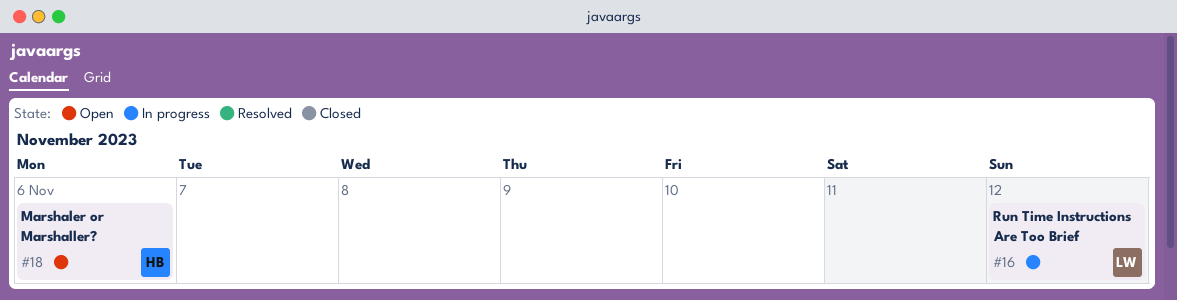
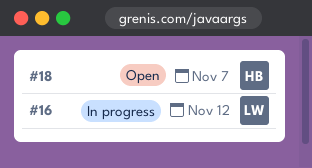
#18, due: Nov 6 -> Nov 7

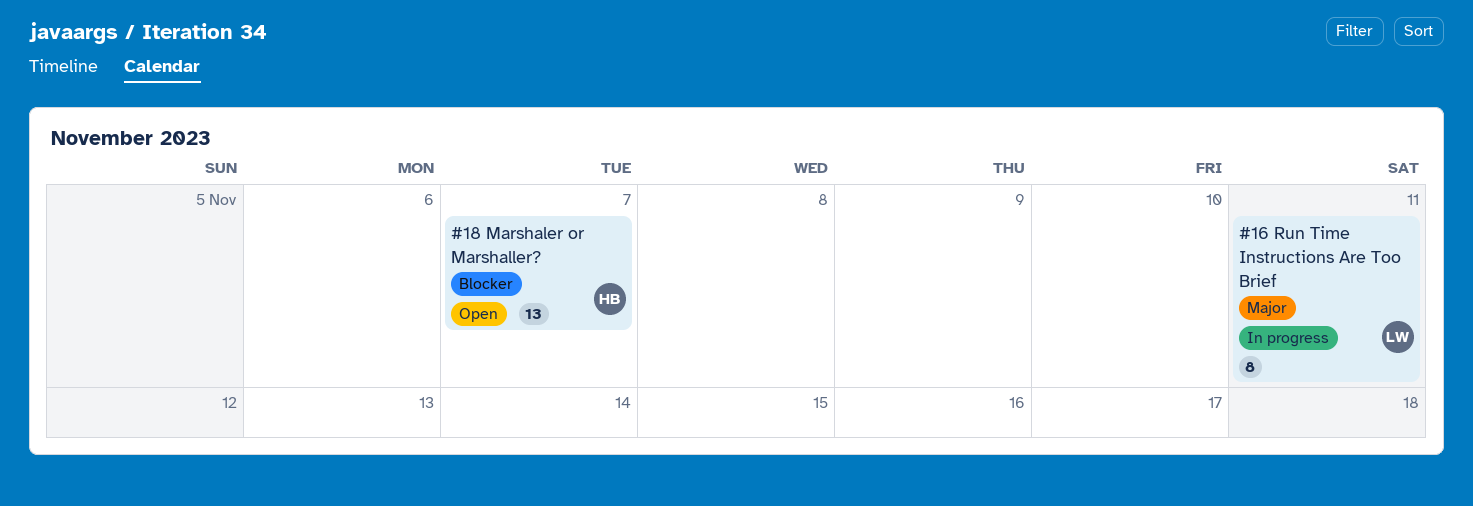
#16, due: Nov 12 -> Nov 11

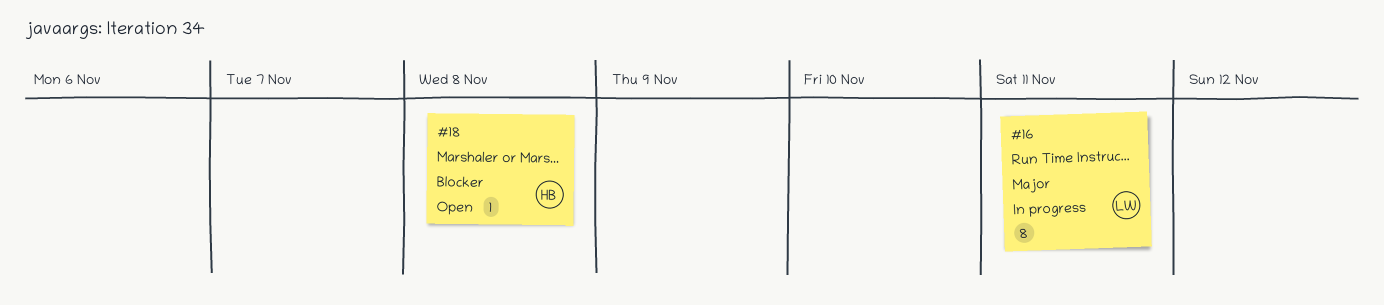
#18, estimate: 13 -> 1
#18, due: Nov 7 -> Nov 8

